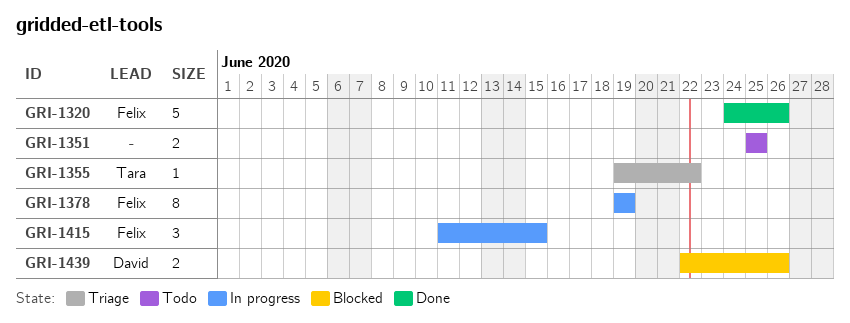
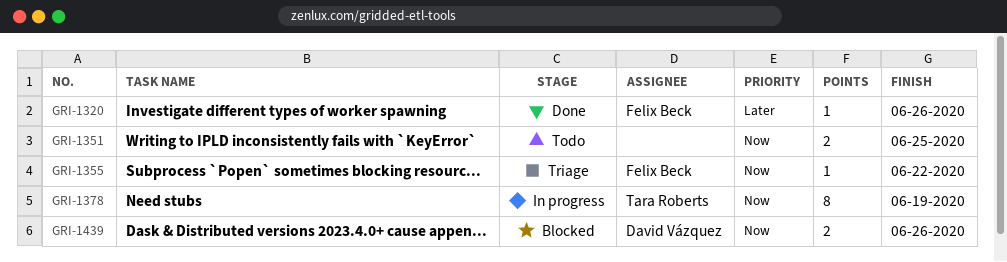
GRI-1320, estimate: 5 -> 1
GRI-1355, owner: Tara Roberts -> Felix Beck
GRI-1378, owner: Felix Beck -> Tara Roberts
GRI-1415: present -> none

